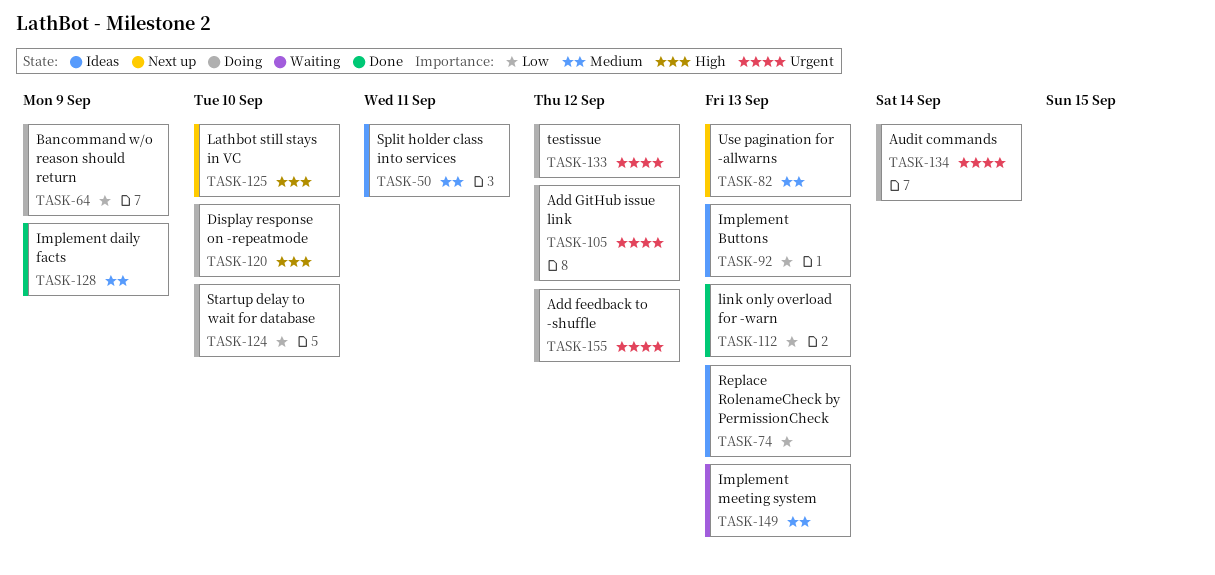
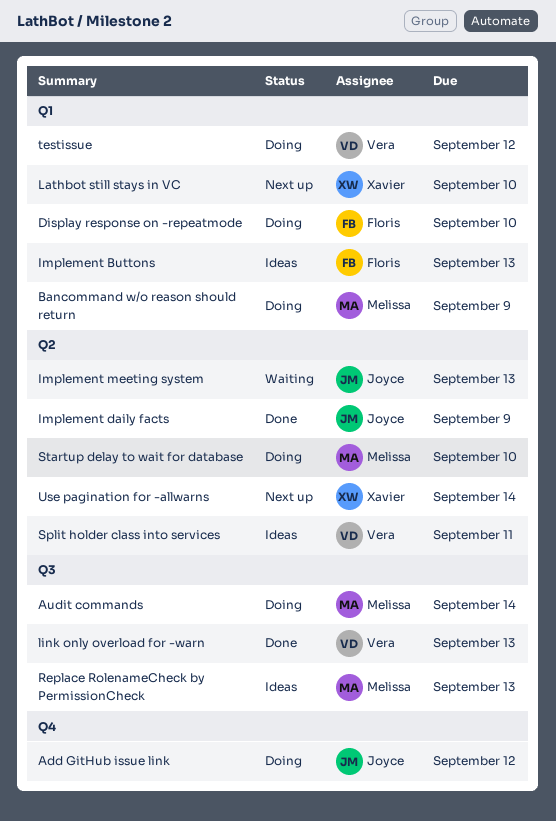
Add feedback to -shuffle: present -> none
Use pagination for -allwarns, due: Sep 13 -> Sep 14

